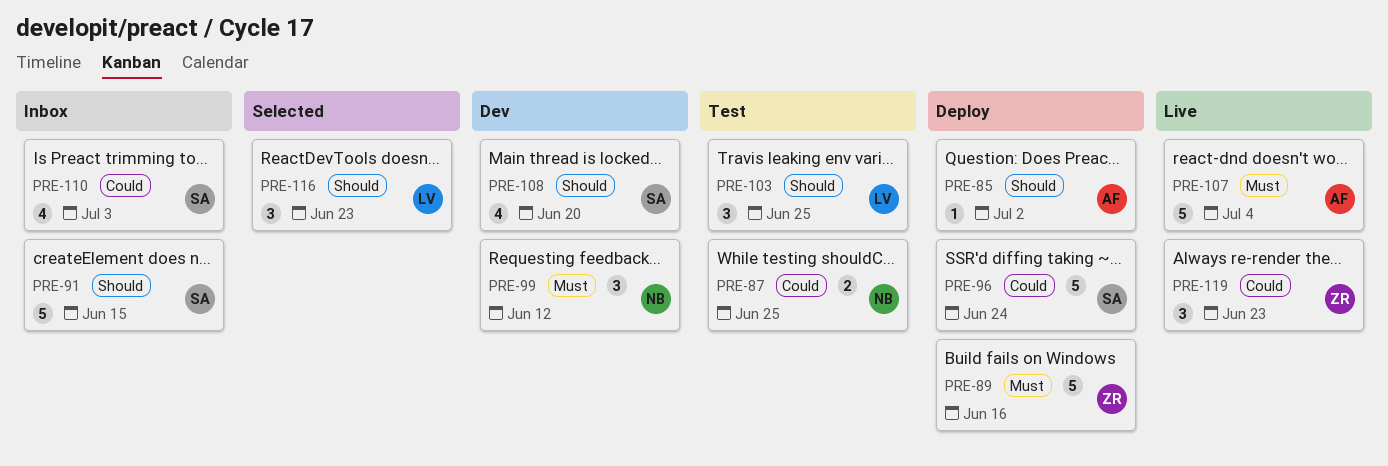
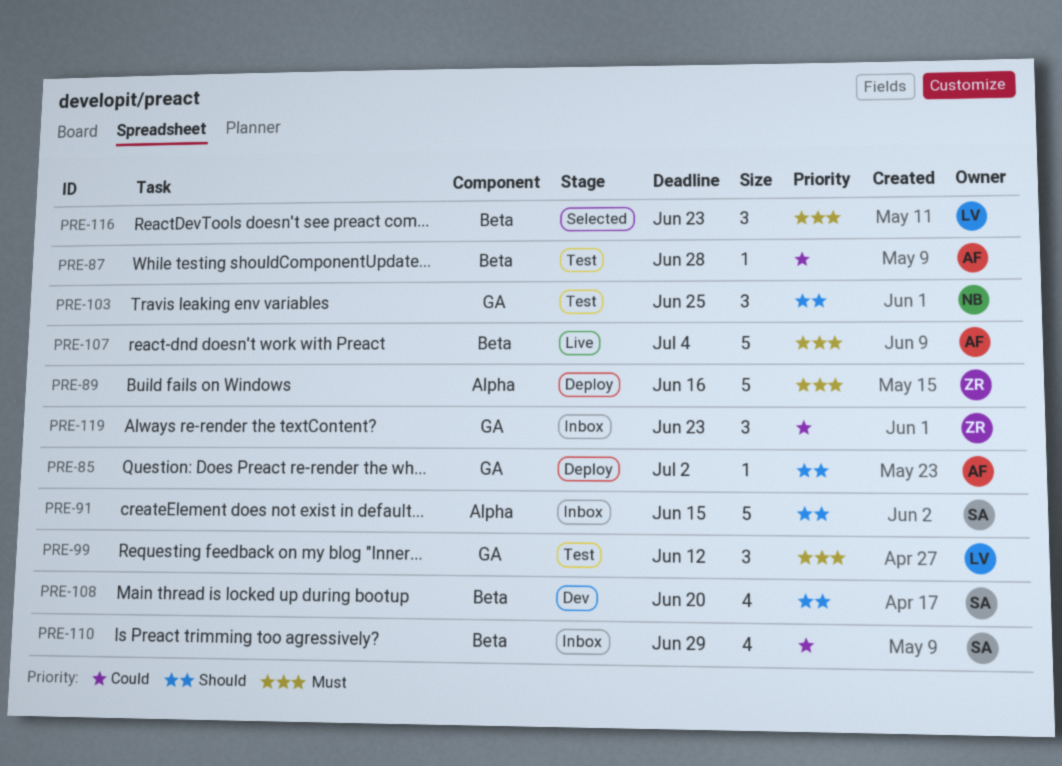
PRE-87, owner: NB -> AF
PRE-87, estimate: 2 -> 1
PRE-87, due: Jun 25 -> Jun 28
PRE-96: present -> none
PRE-99, status: Dev -> Test
PRE-99, owner: NB -> LV
PRE-103, owner: LV -> NB
PRE-110, due: Jul 3 -> Jun 29
PRE-116, priority: Should -> Must
PRE-119, status: Live -> Inbox

